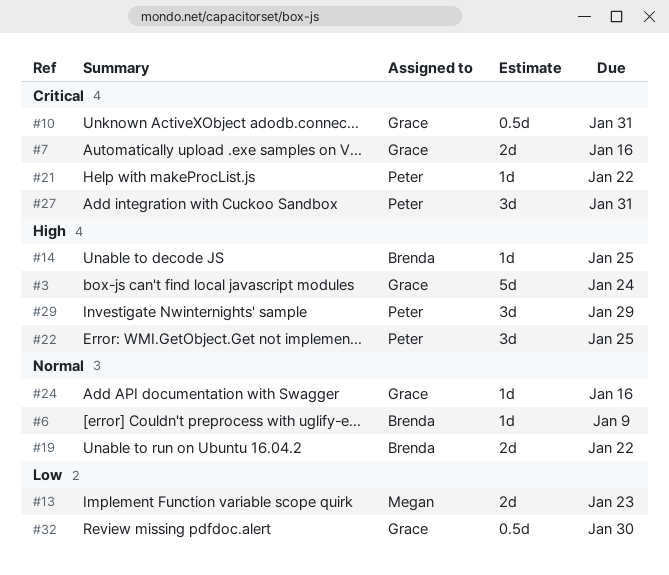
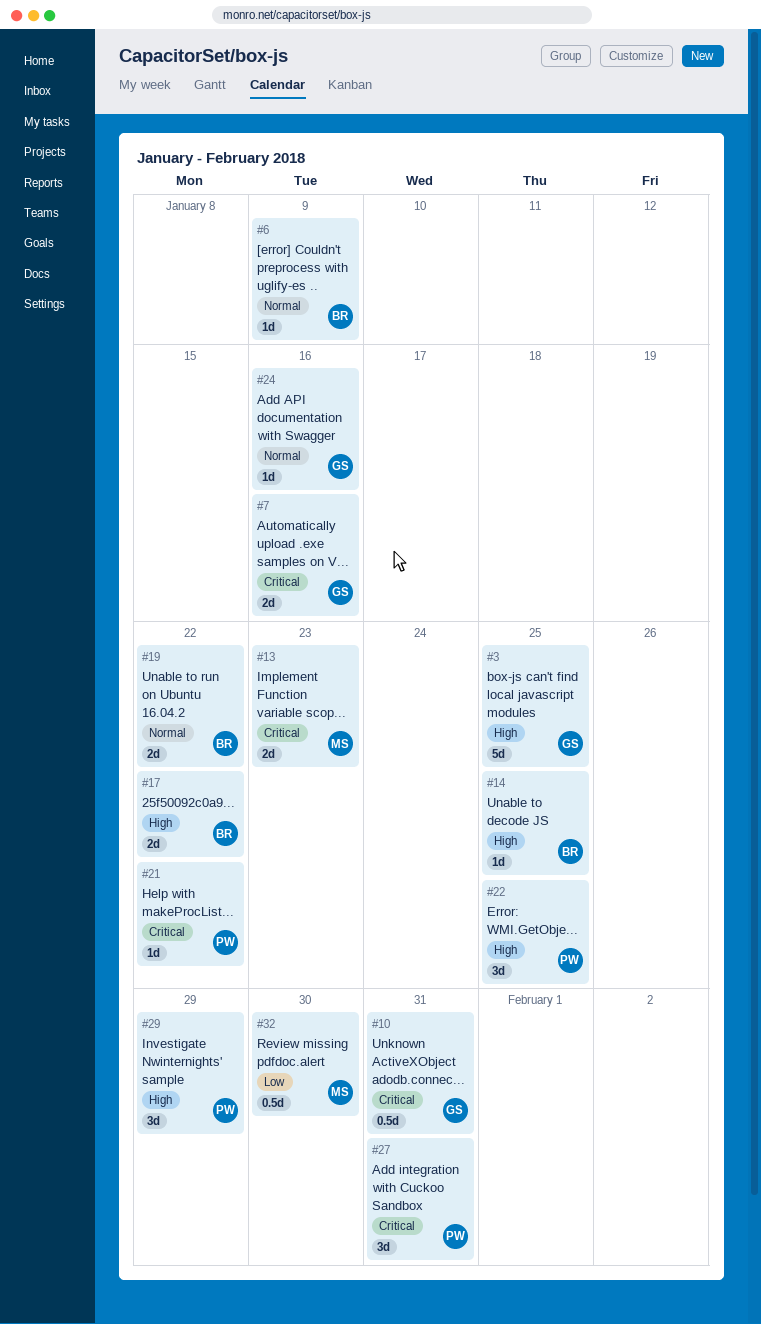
#3, due: Jan 24 -> Jan 25
#13, priority: Low -> Critical
#17: none -> present
#32, owner: Grace -> Megan

